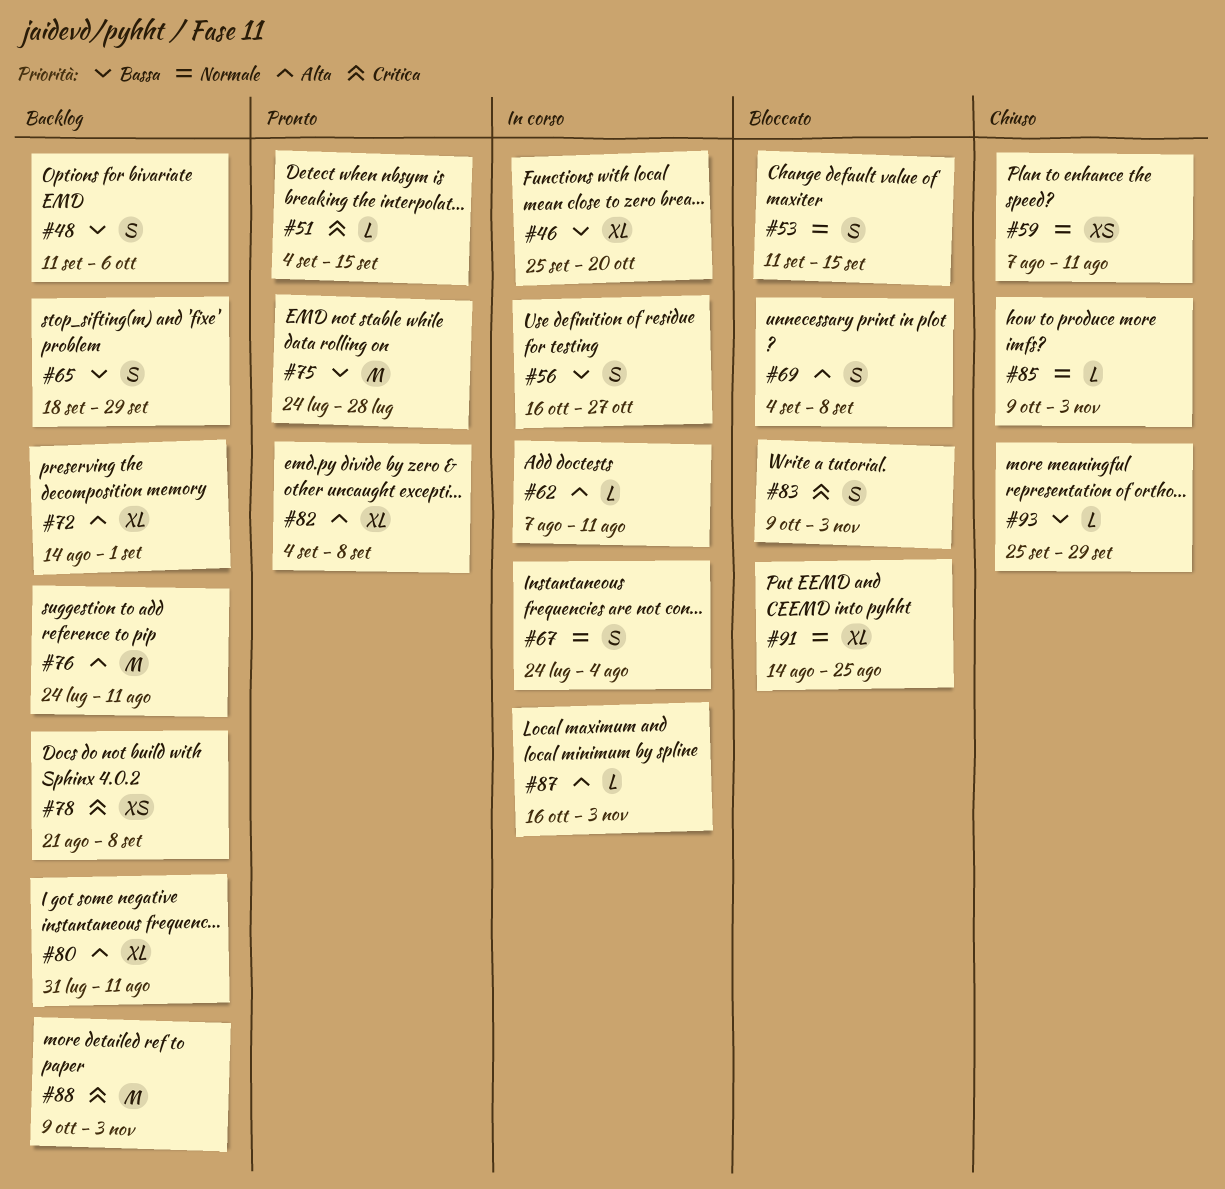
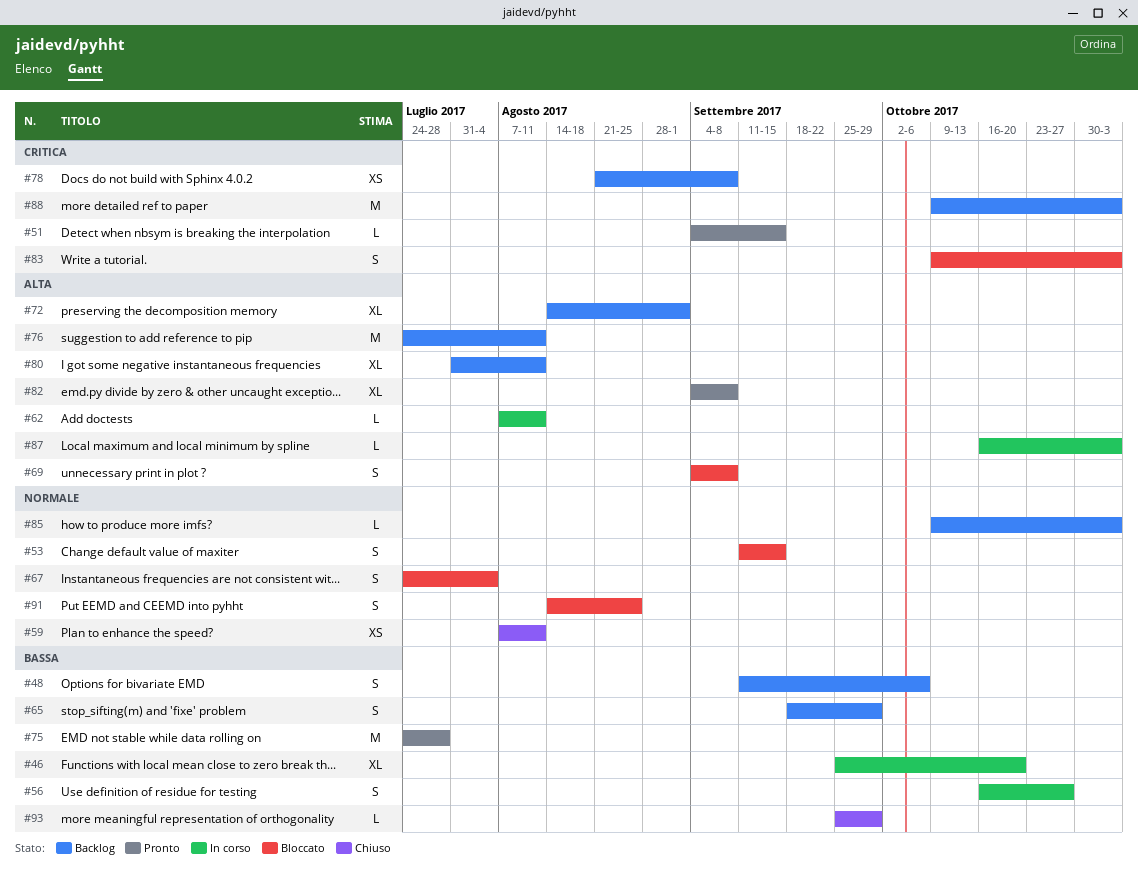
#67, status: In corso -> Bloccato
#85, status: Chiuso -> Backlog
#91, estimate: XL -> S

